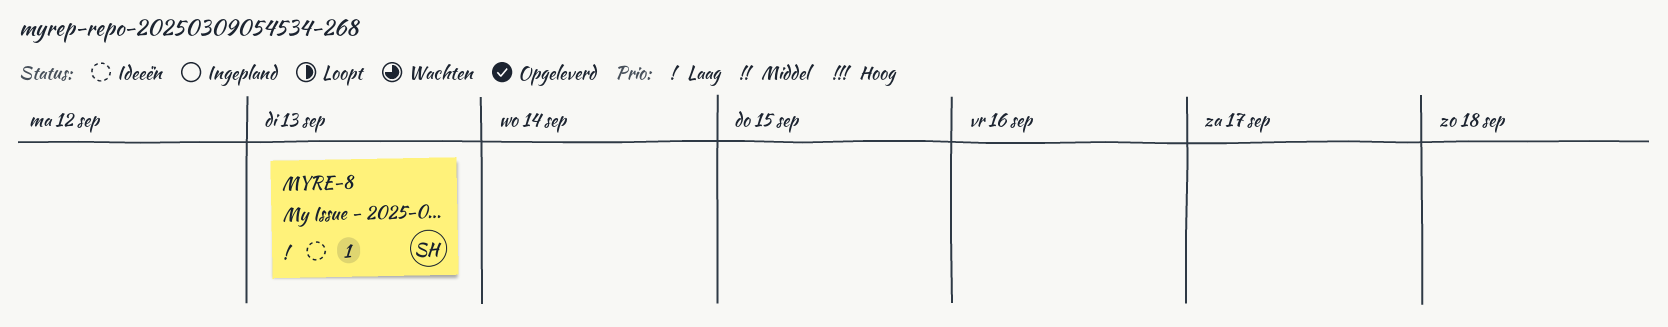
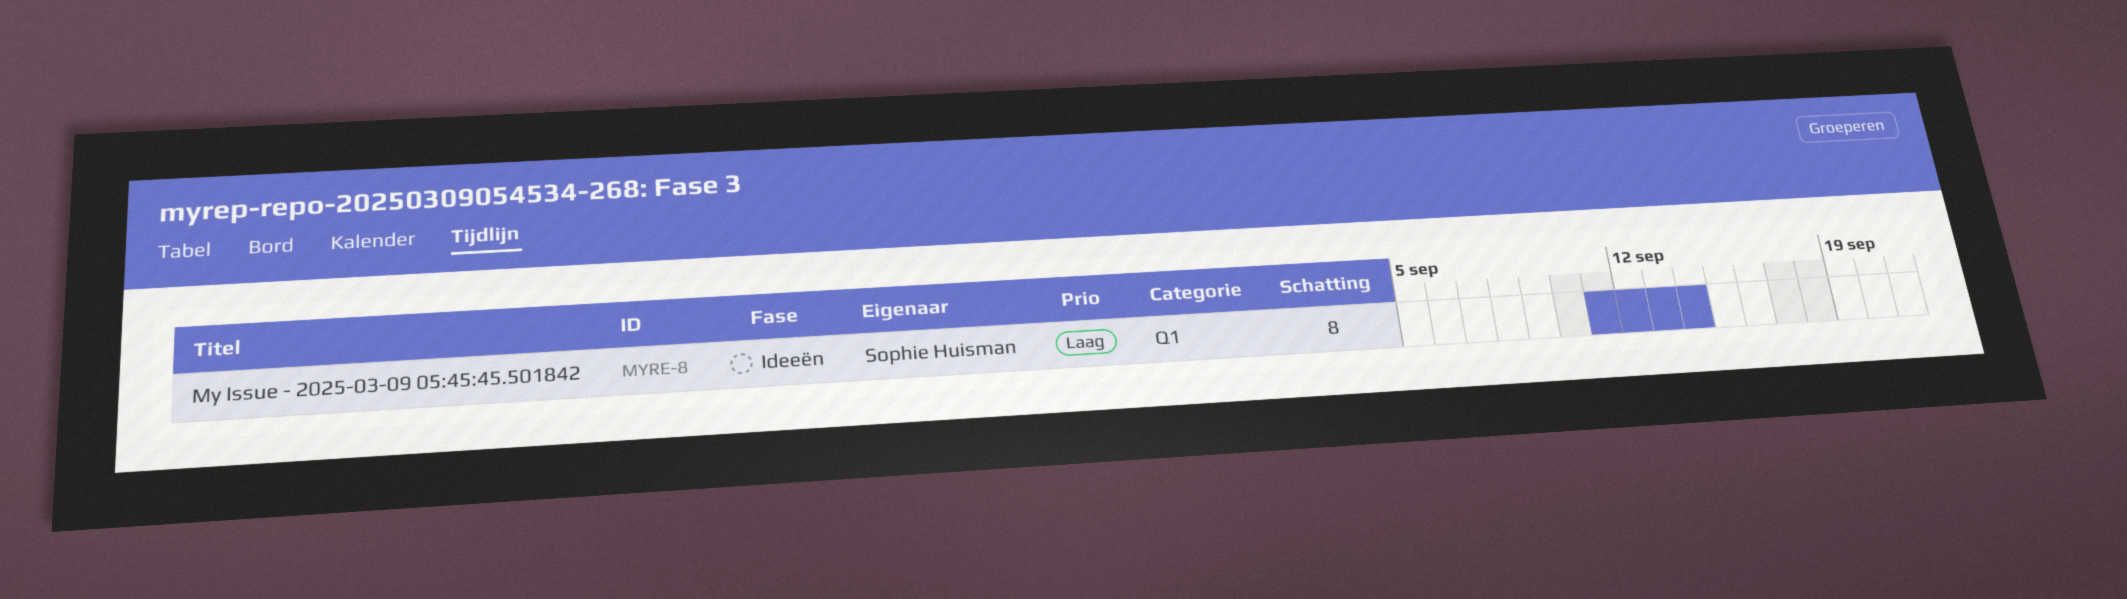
MYRE-8, estimate: 1 -> 8
MYRE-8, due: Sep 13 -> Sep 14

